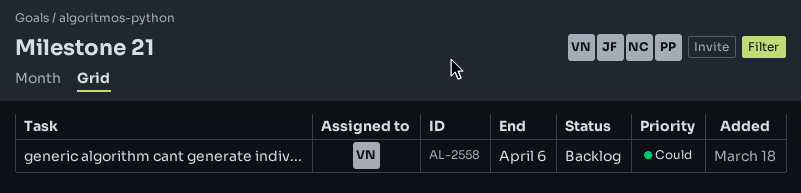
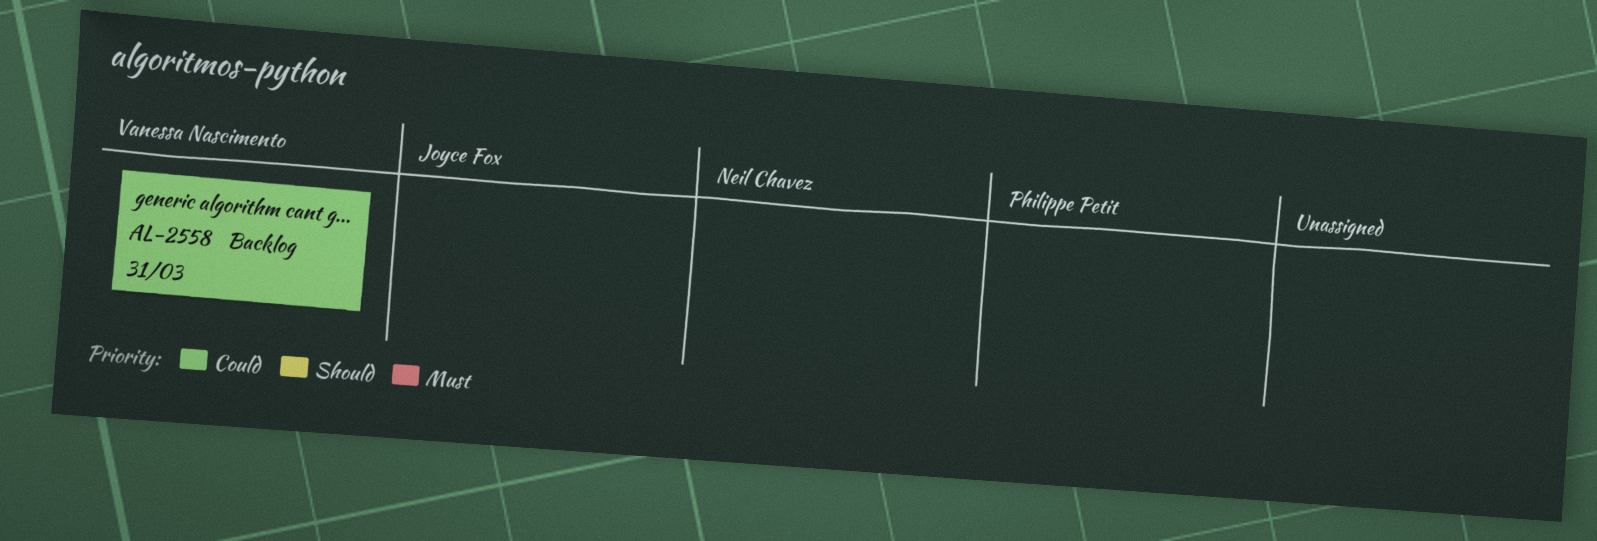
AL-2558, due: Apr 6 -> Mar 31

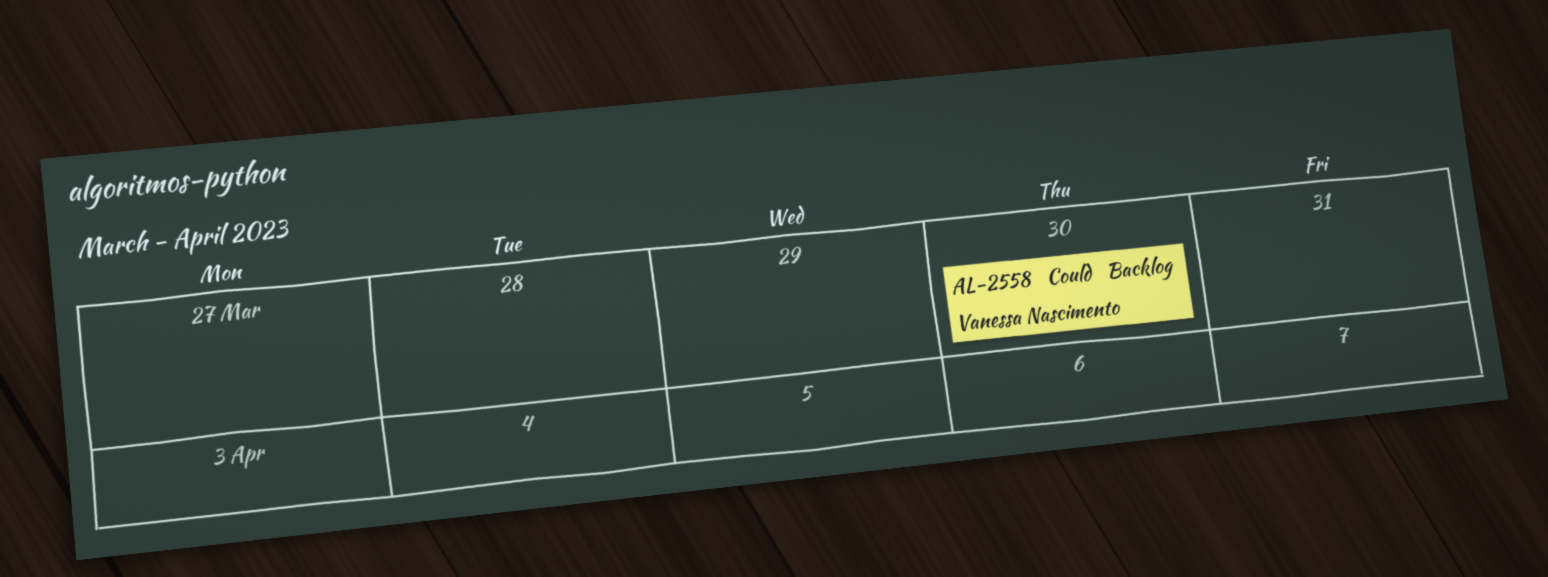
AL-2558, due: Mar 31 -> Mar 30

